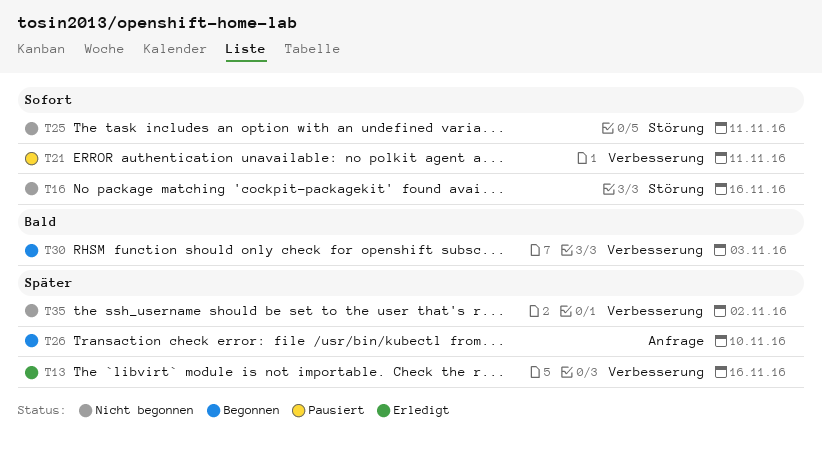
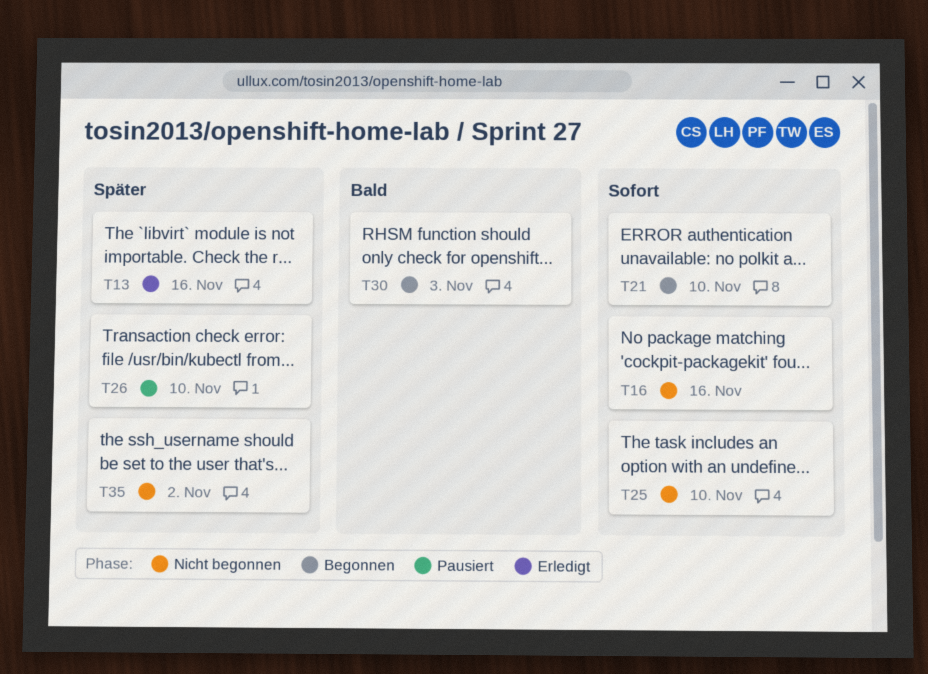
T21, status: Pausiert -> Begonnen
T21, due: Nov 11 -> Nov 10
T25, due: Nov 11 -> Nov 10
T26, status: Begonnen -> Pausiert

